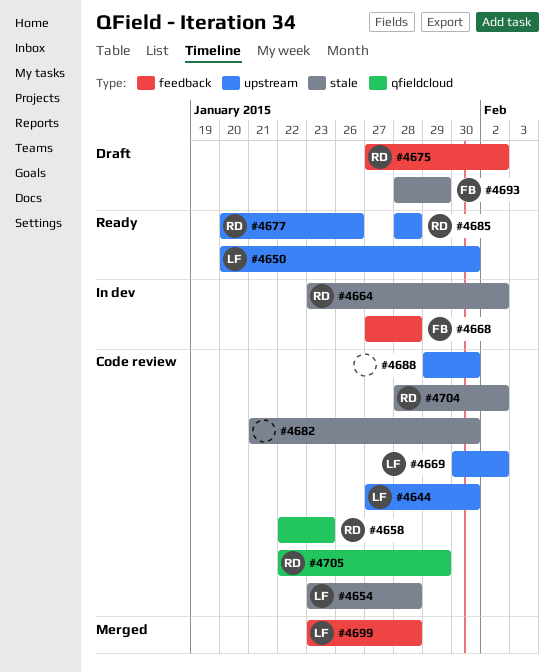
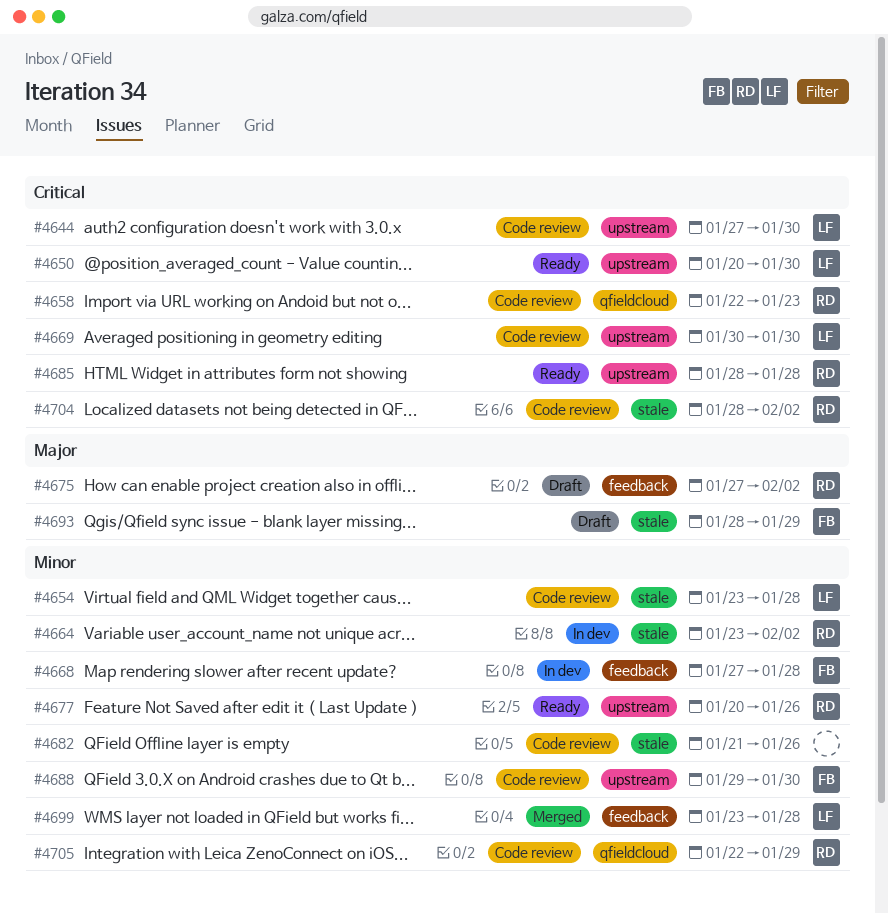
#4669, due: Feb 2 -> Jan 30
#4682, due: Jan 30 -> Jan 26
#4688, owner: none -> FB

